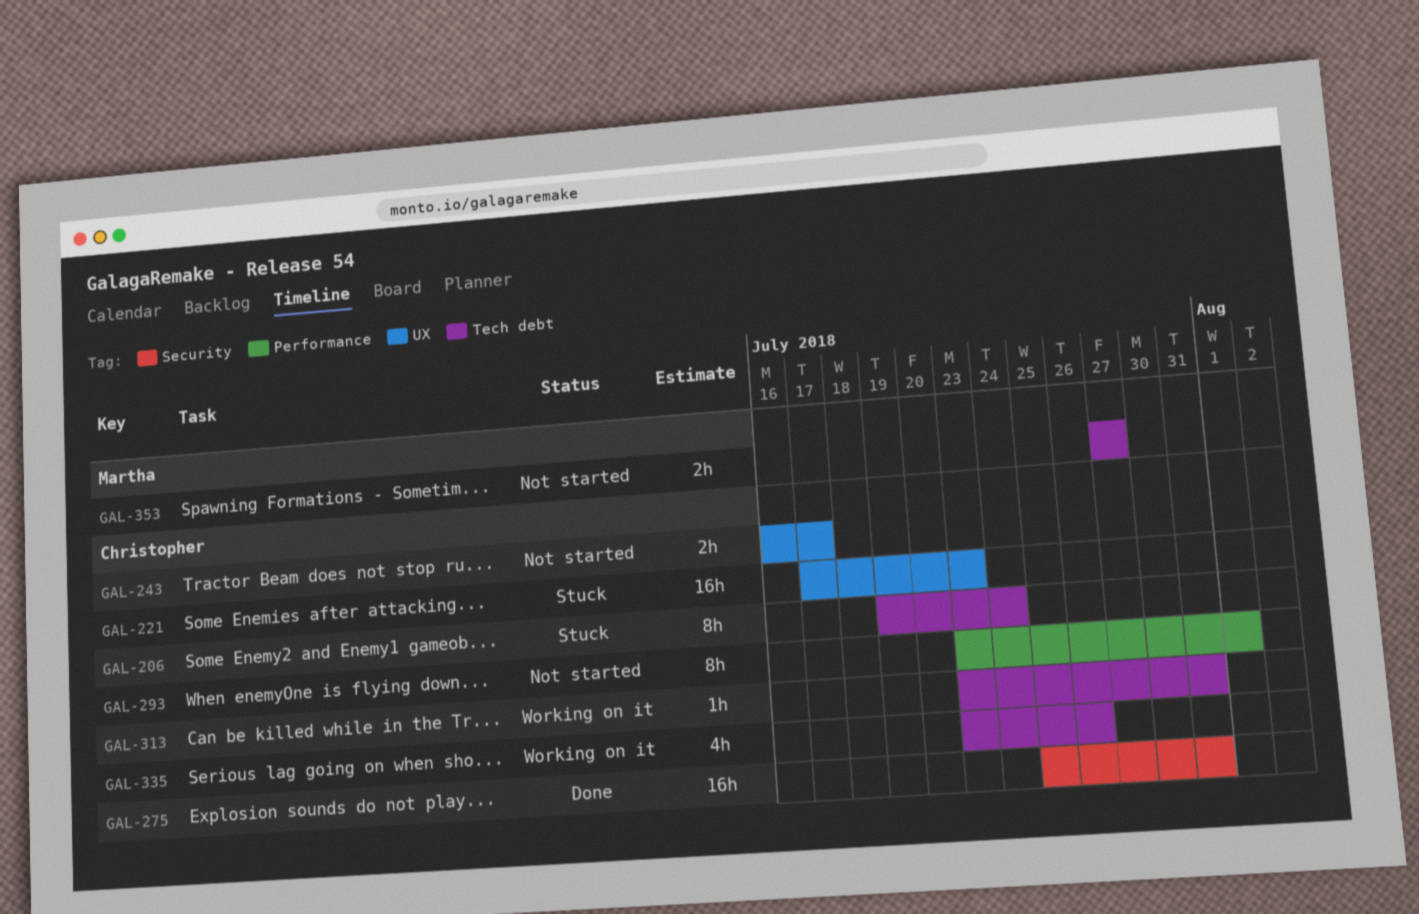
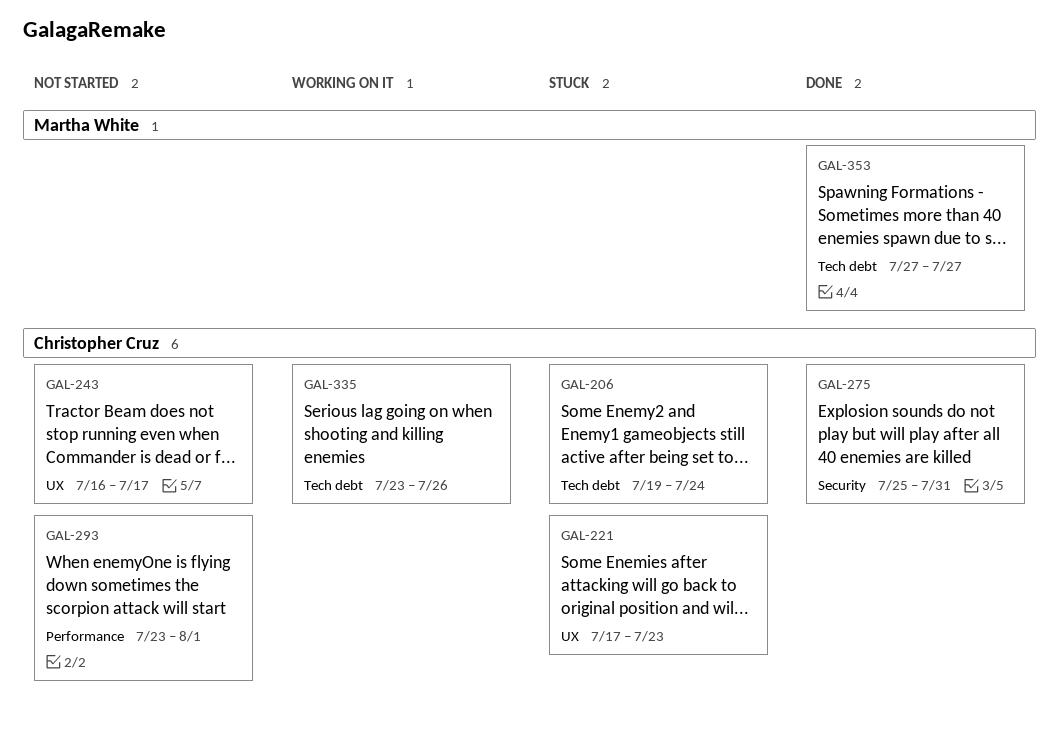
GAL-313: present -> none
GAL-353, status: Not started -> Done

